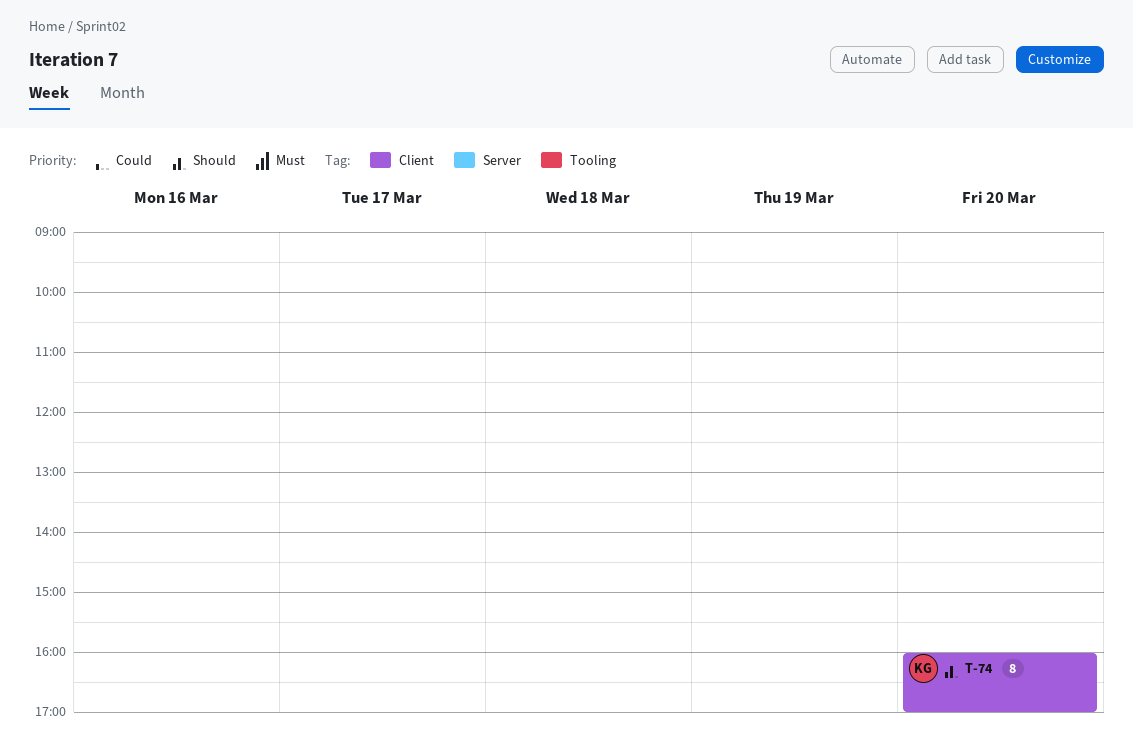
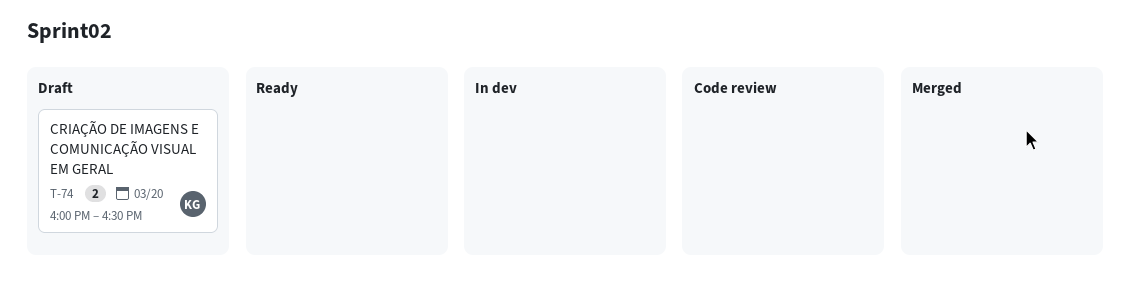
T-74, estimate: 8 -> 2
T-74, ends: 17:00 -> 16:30

